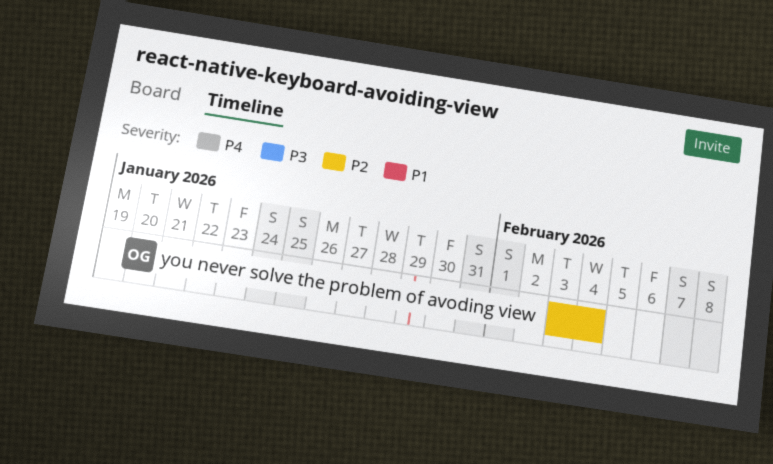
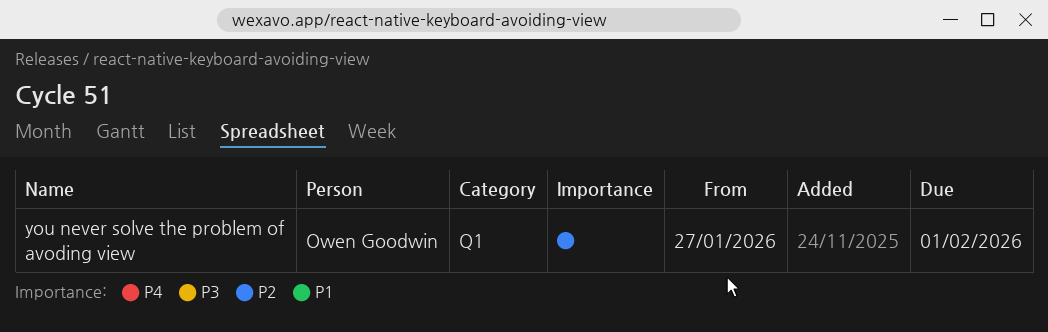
you never solve the problem of avoding view, start: Feb 3 -> Jan 27
you never solve the problem of avoding view, due: Feb 4 -> Feb 1

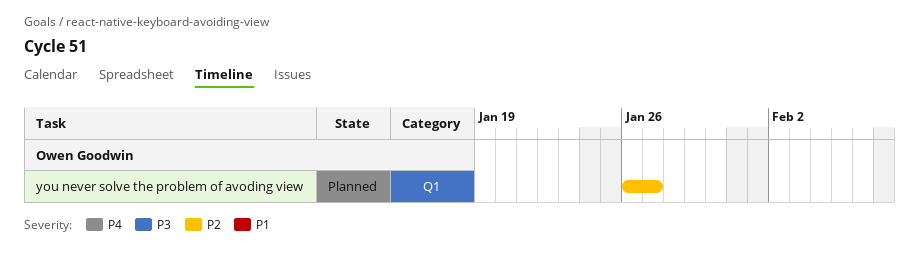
you never solve the problem of avoding view, start: Jan 27 -> Jan 26
you never solve the problem of avoding view, due: Feb 1 -> Jan 27

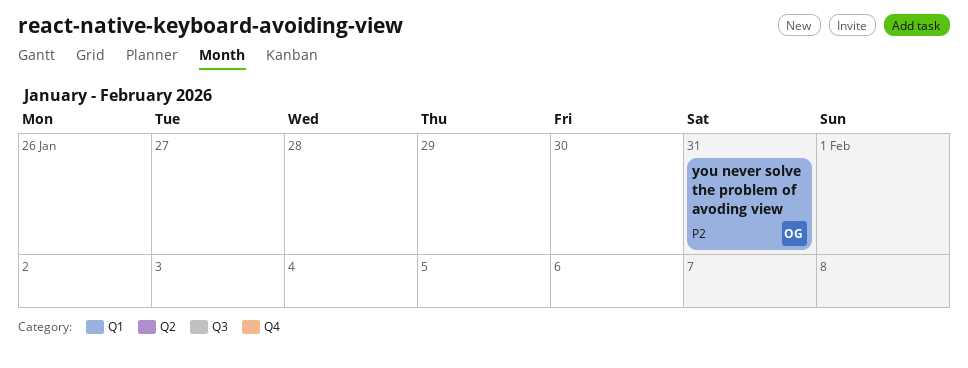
you never solve the problem of avoding view, due: Jan 27 -> Jan 31

